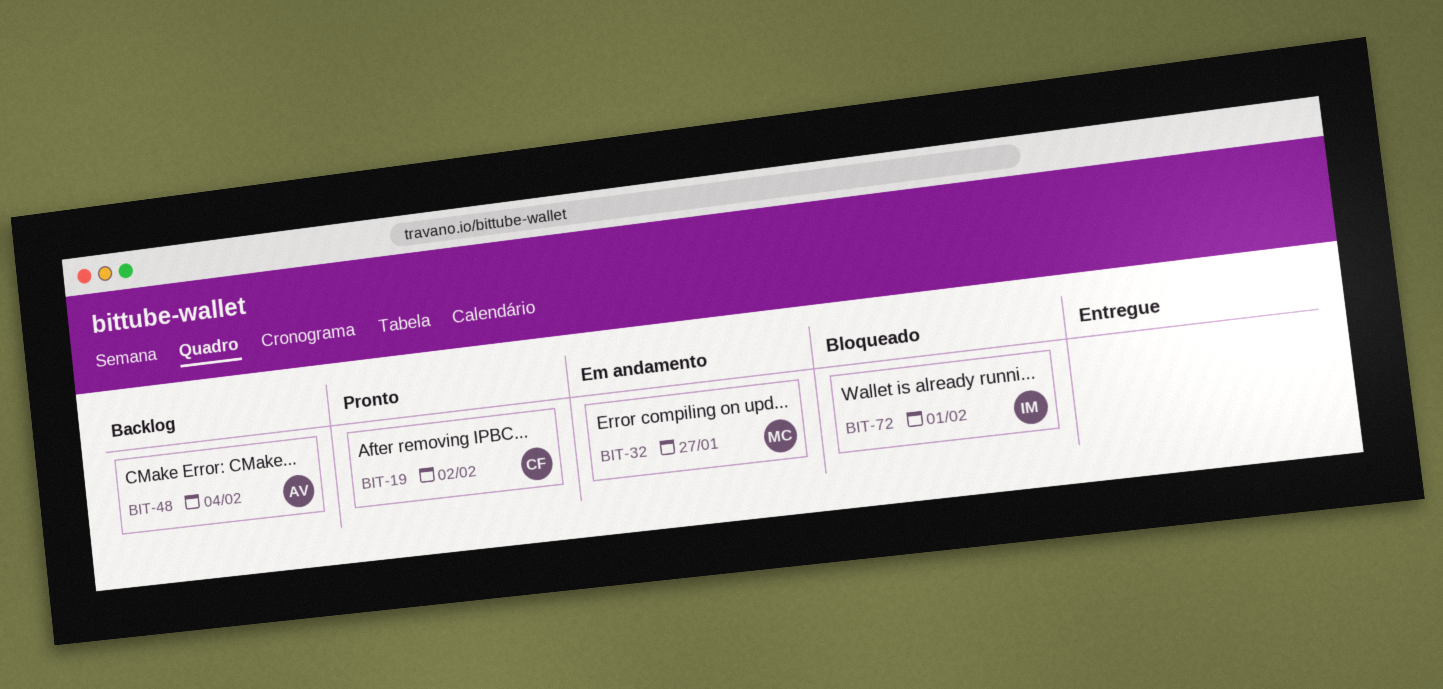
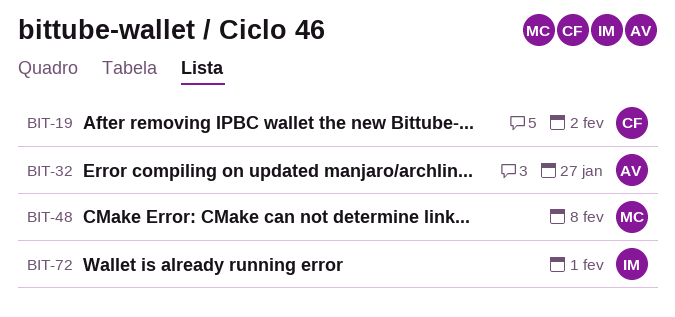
BIT-32, owner: MC -> AV
BIT-48, owner: AV -> MC
BIT-48, due: Feb 4 -> Feb 8

